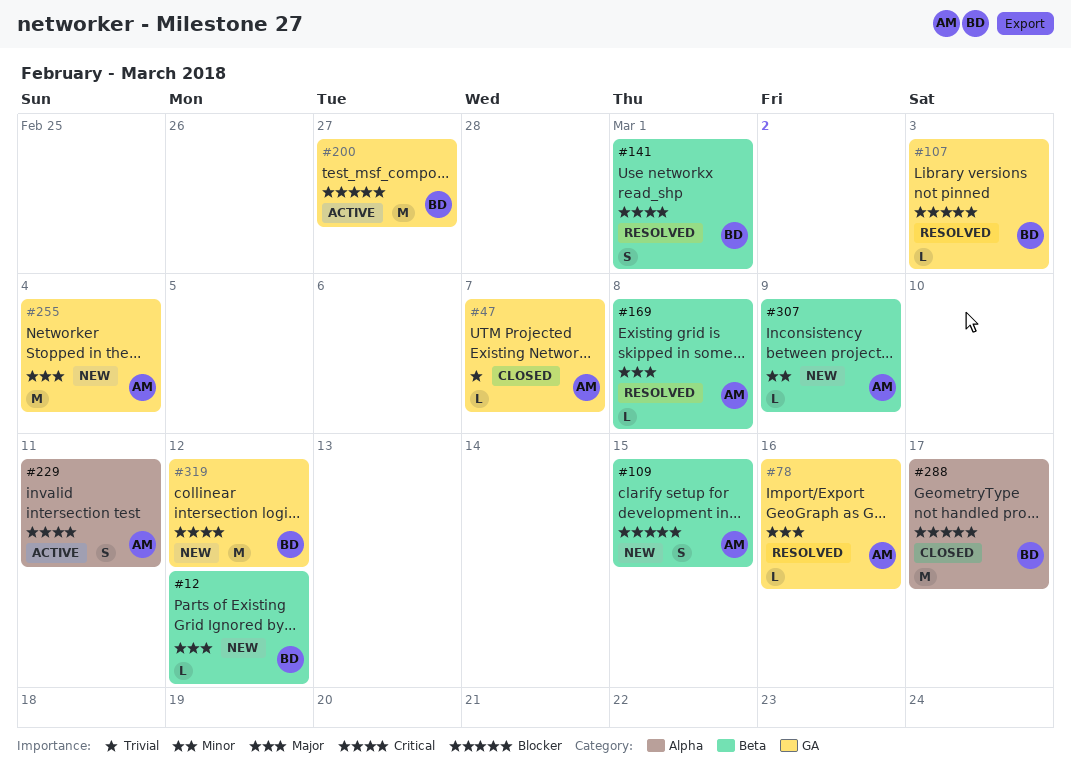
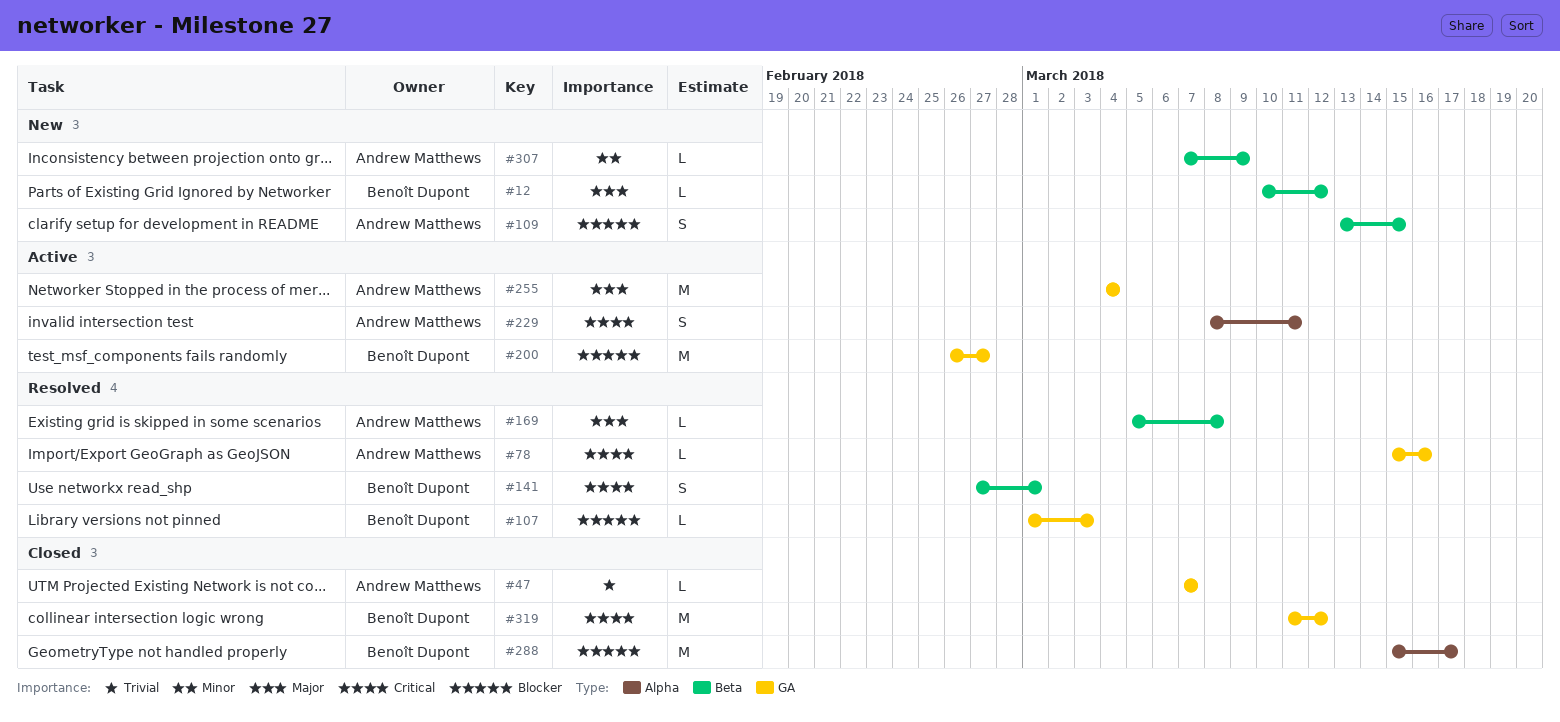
#78, priority: Major -> Critical
#255, status: New -> Active
#319, status: New -> Closed

